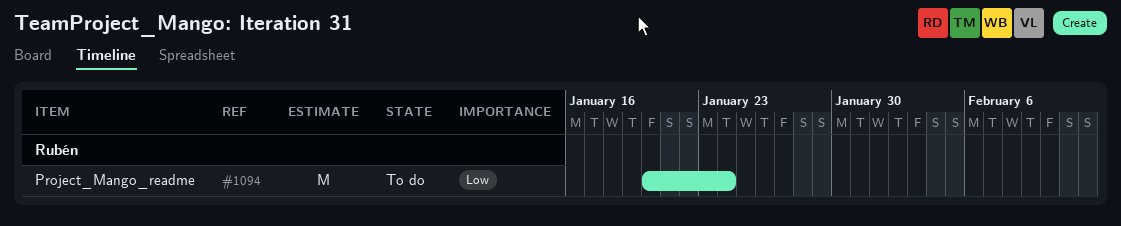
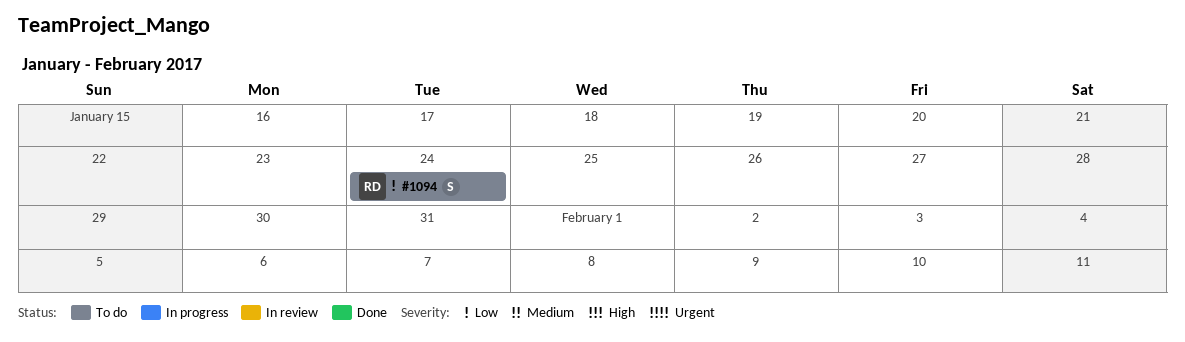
#1094, estimate: M -> S
#1094, start: Jan 20 -> Jan 24

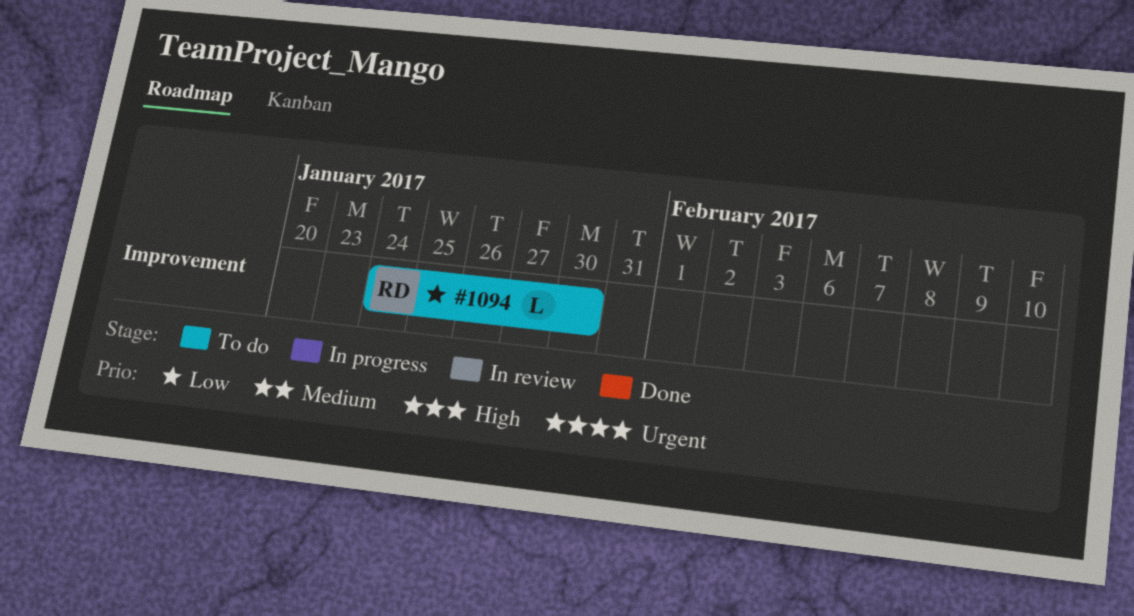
#1094, estimate: S -> L
#1094, due: Jan 24 -> Jan 30

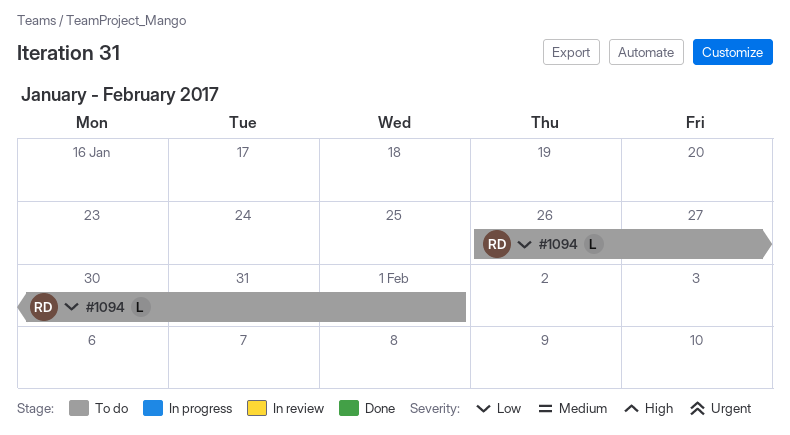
#1094, start: Jan 24 -> Jan 26
#1094, due: Jan 30 -> Feb 1

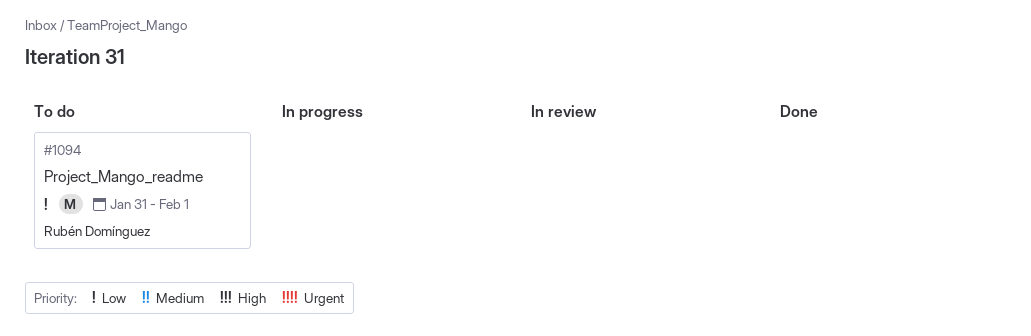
#1094, estimate: L -> M
#1094, start: Jan 26 -> Jan 31

